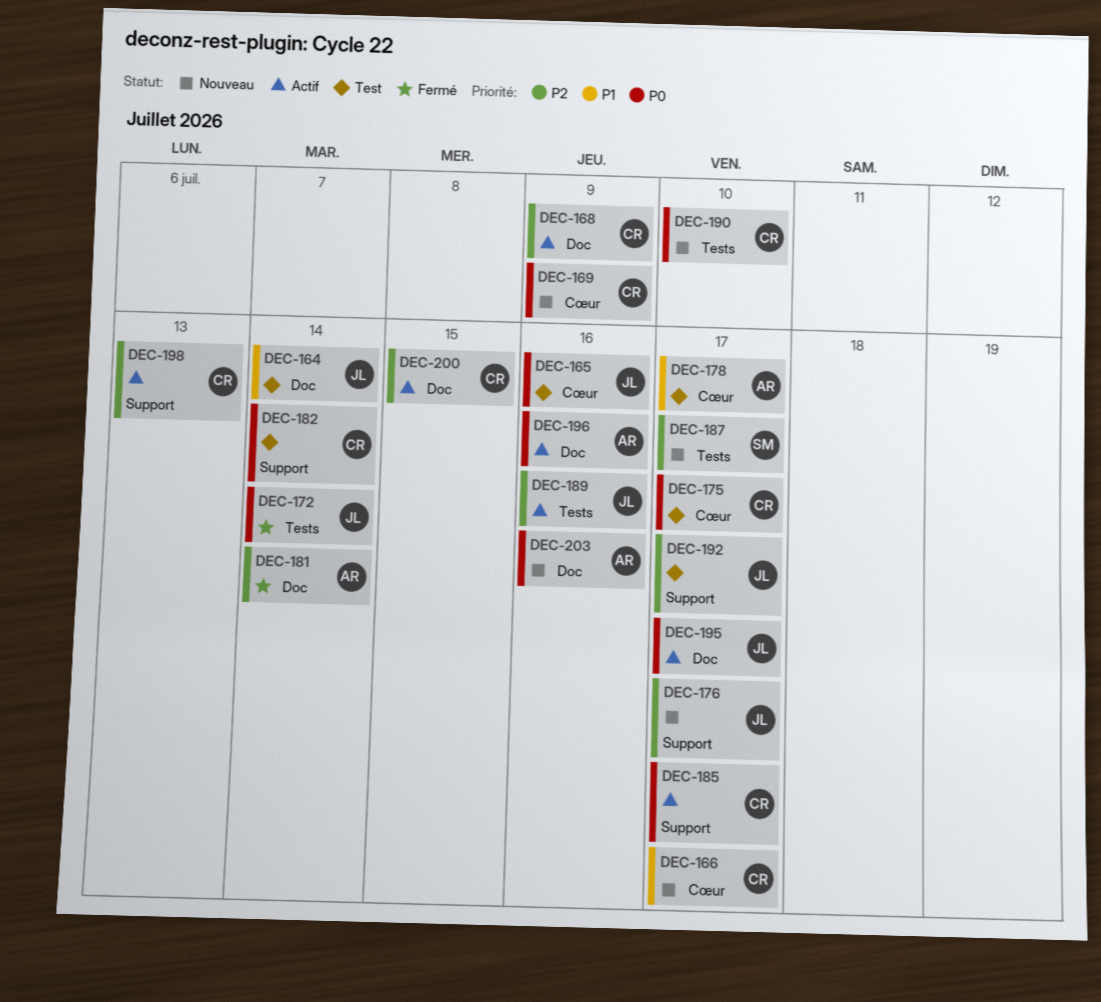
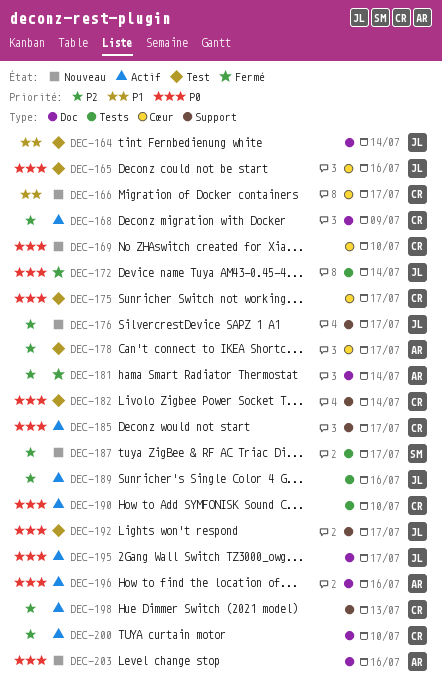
DEC-169, due: Jul 9 -> Jul 10
DEC-178, priority: P1 -> P2
DEC-190, status: Nouveau -> Actif
DEC-192, priority: P2 -> P0
DEC-200, due: Jul 15 -> Jul 10

